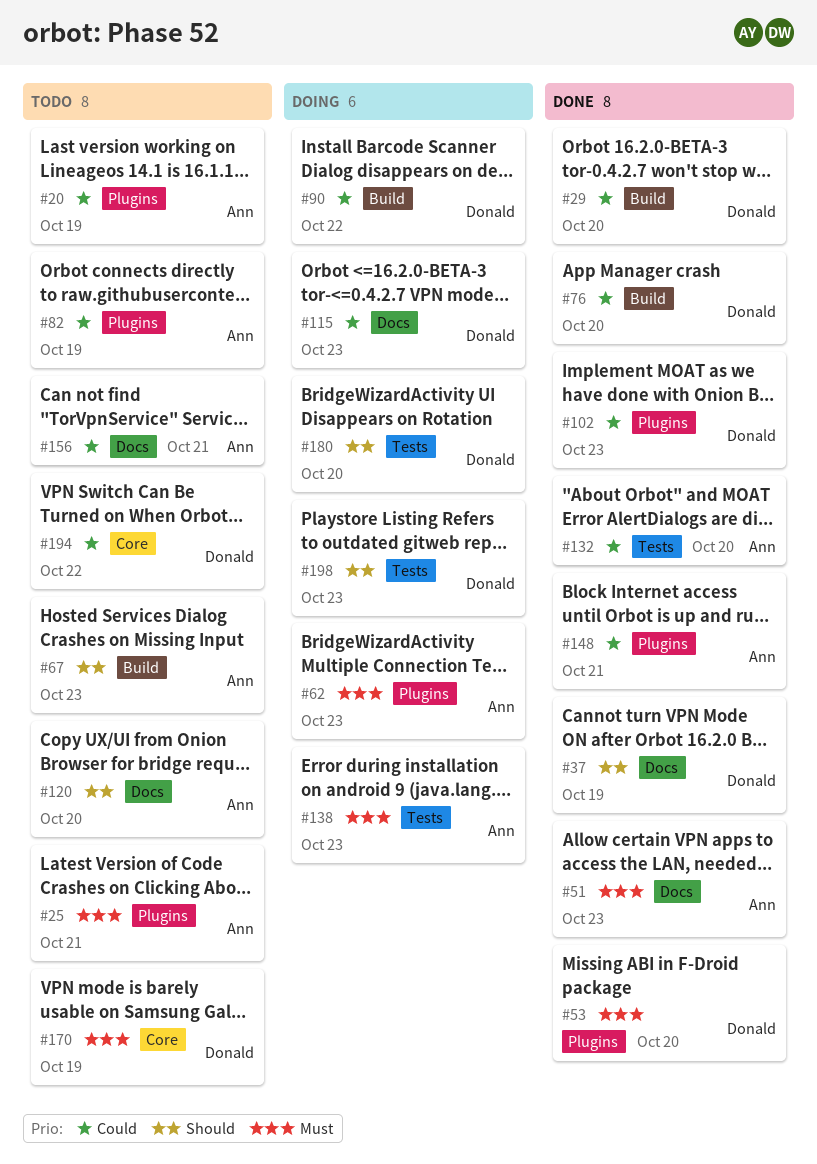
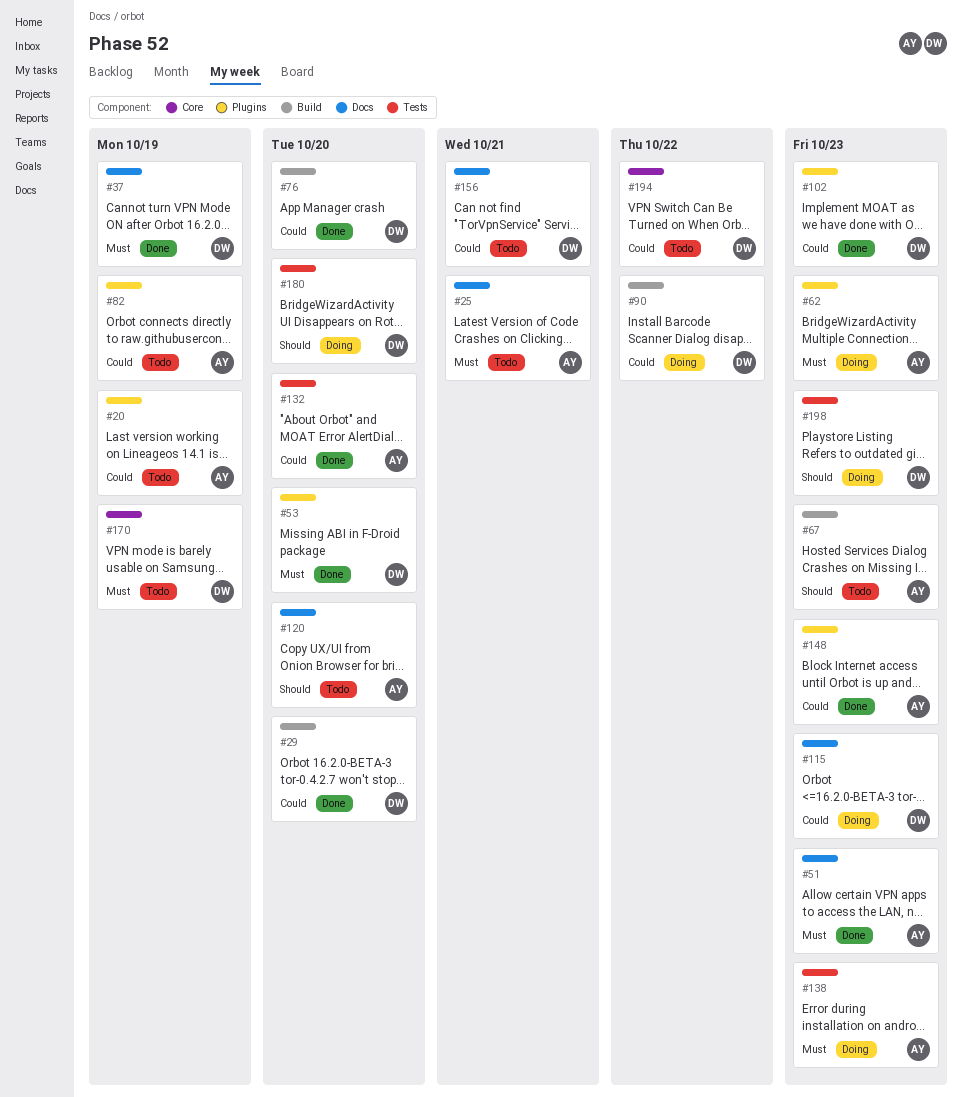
#25, label: Plugins -> Docs
#37, priority: Should -> Must
#148, due: Oct 21 -> Oct 23
#156, owner: Ann -> Donald

